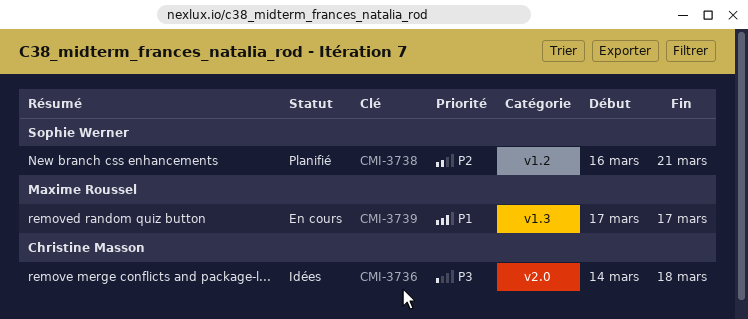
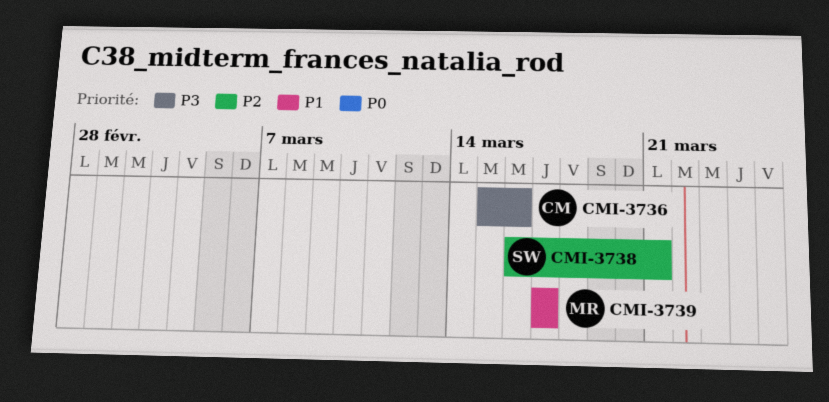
CMI-3736, start: Mar 14 -> Mar 15
CMI-3736, due: Mar 18 -> Mar 16

